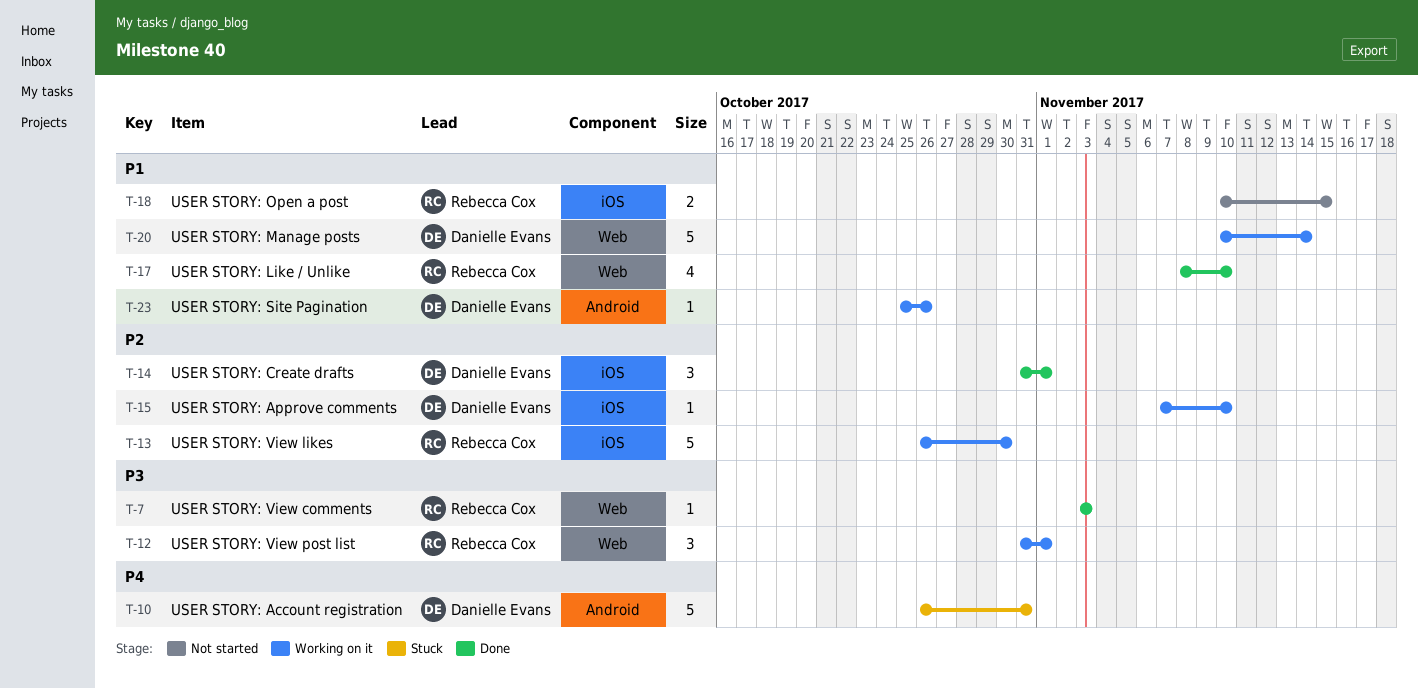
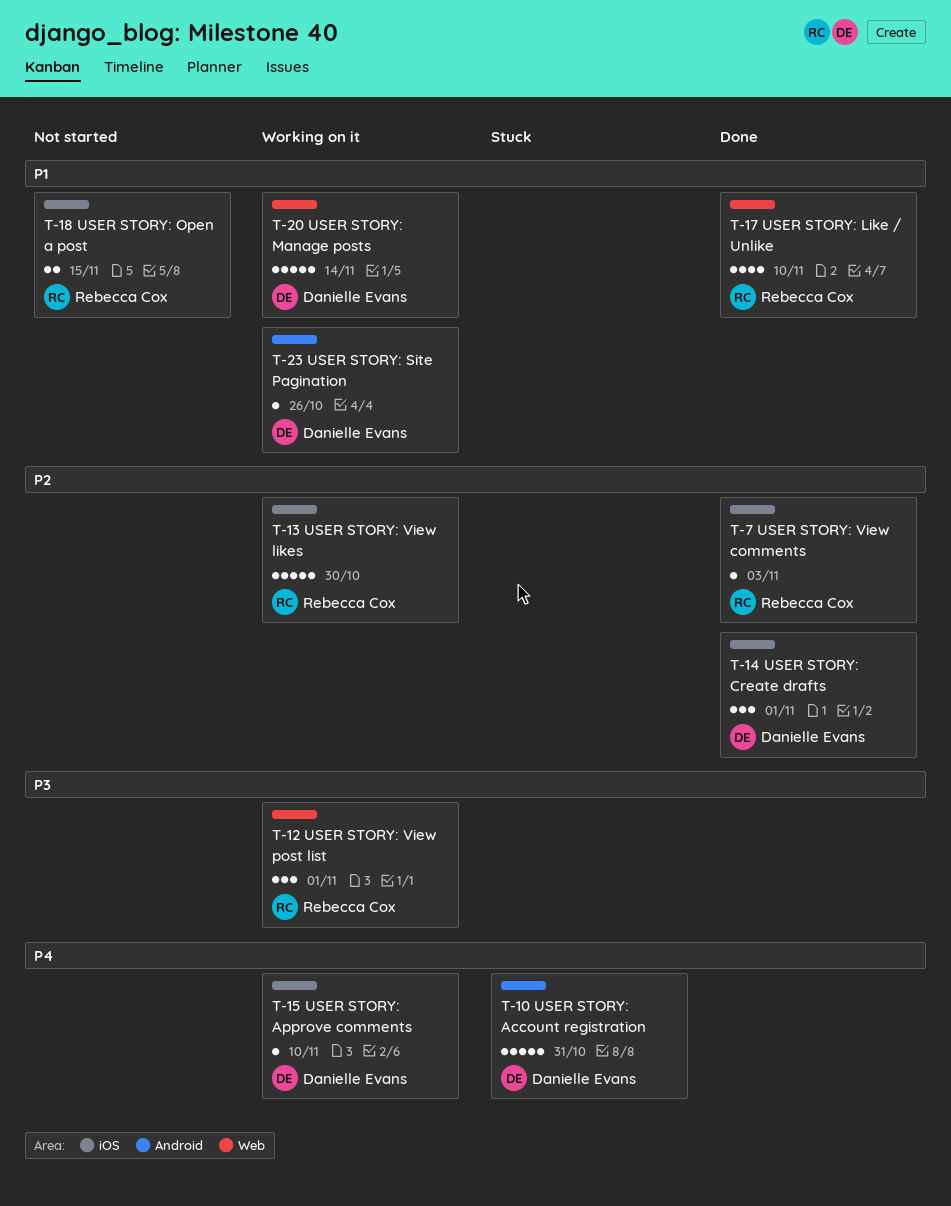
T-7, priority: P3 -> P2
T-7, label: Web -> iOS
T-15, priority: P2 -> P4

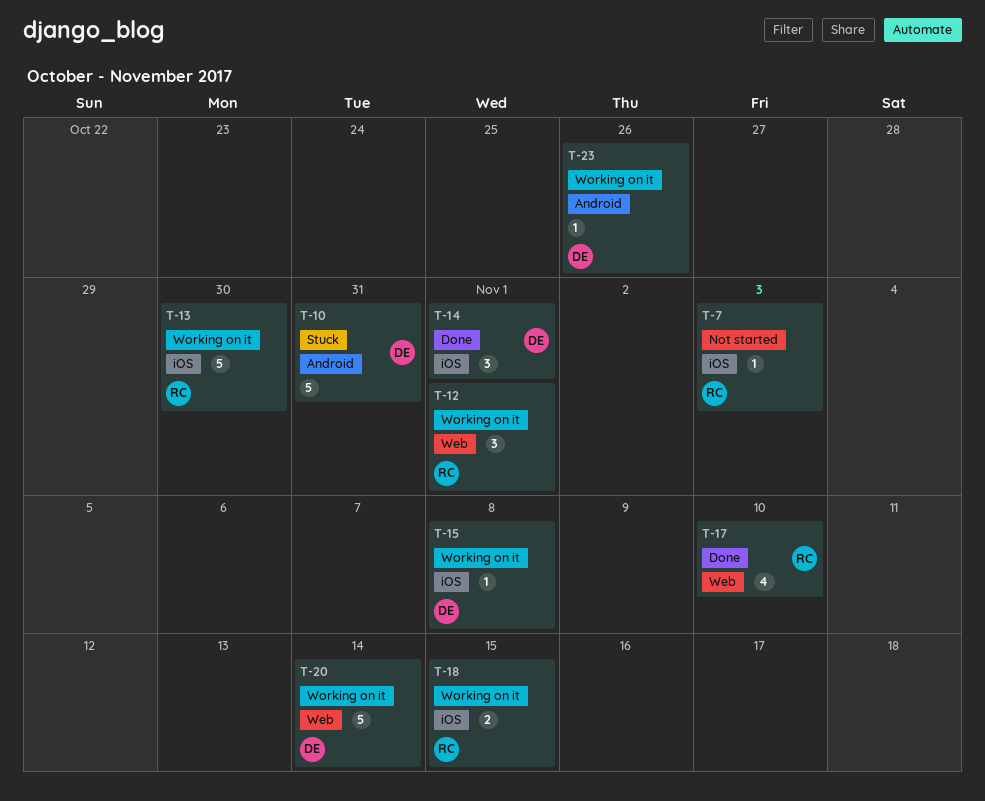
T-7, status: Done -> Not started
T-15, due: Nov 10 -> Nov 8
T-18, status: Not started -> Working on it

